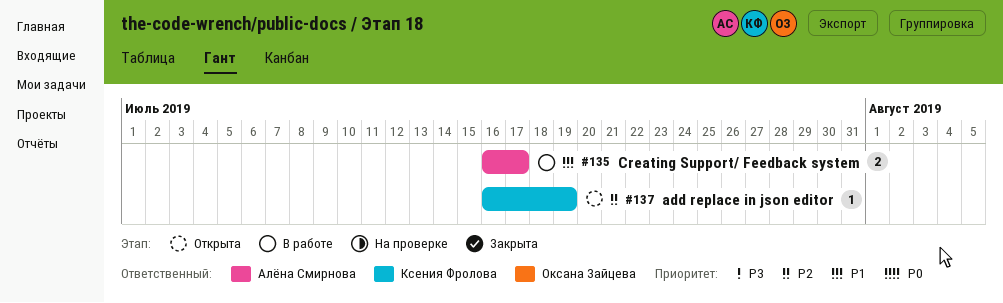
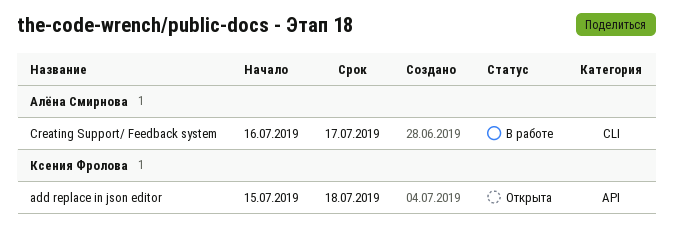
add replace in json editor, start: Jul 16 -> Jul 15
add replace in json editor, due: Jul 19 -> Jul 18

